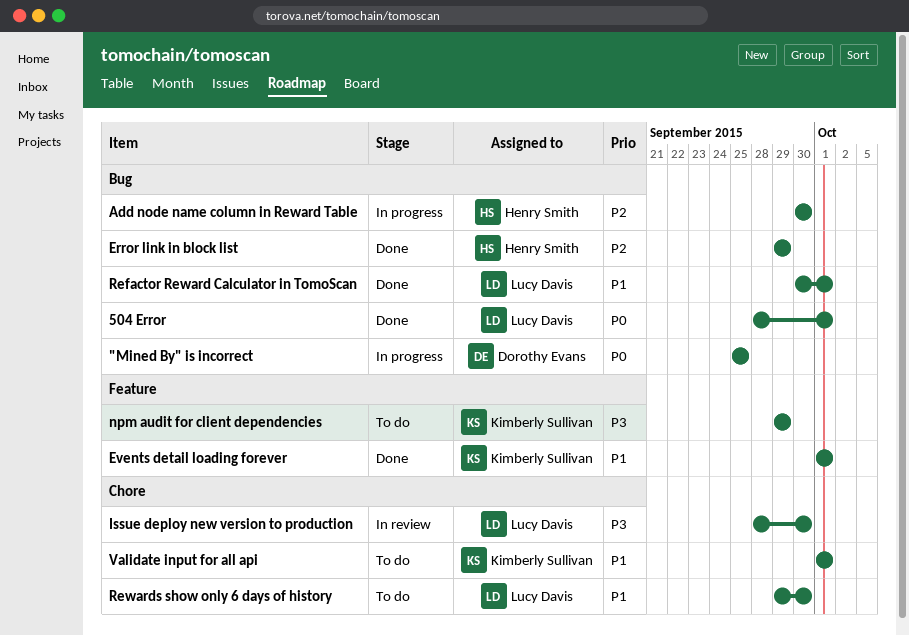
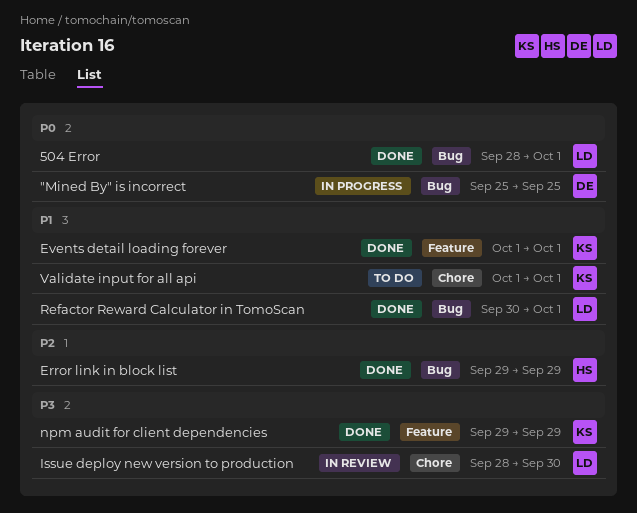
Add node name column in Reward Table: present -> none
npm audit for client dependencies, status: To do -> Done
Rewards show only 6 days of history: present -> none

